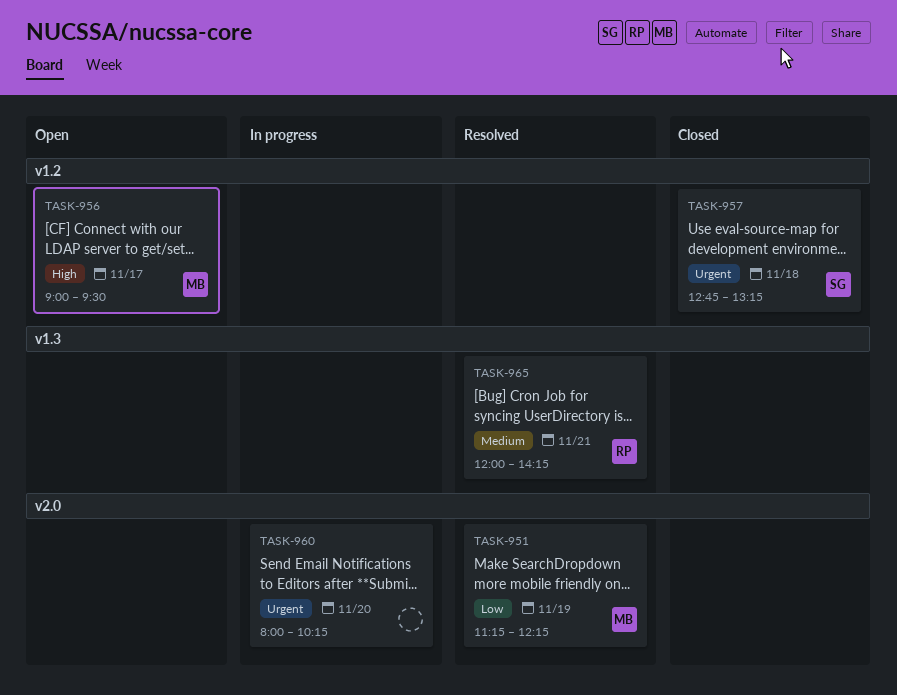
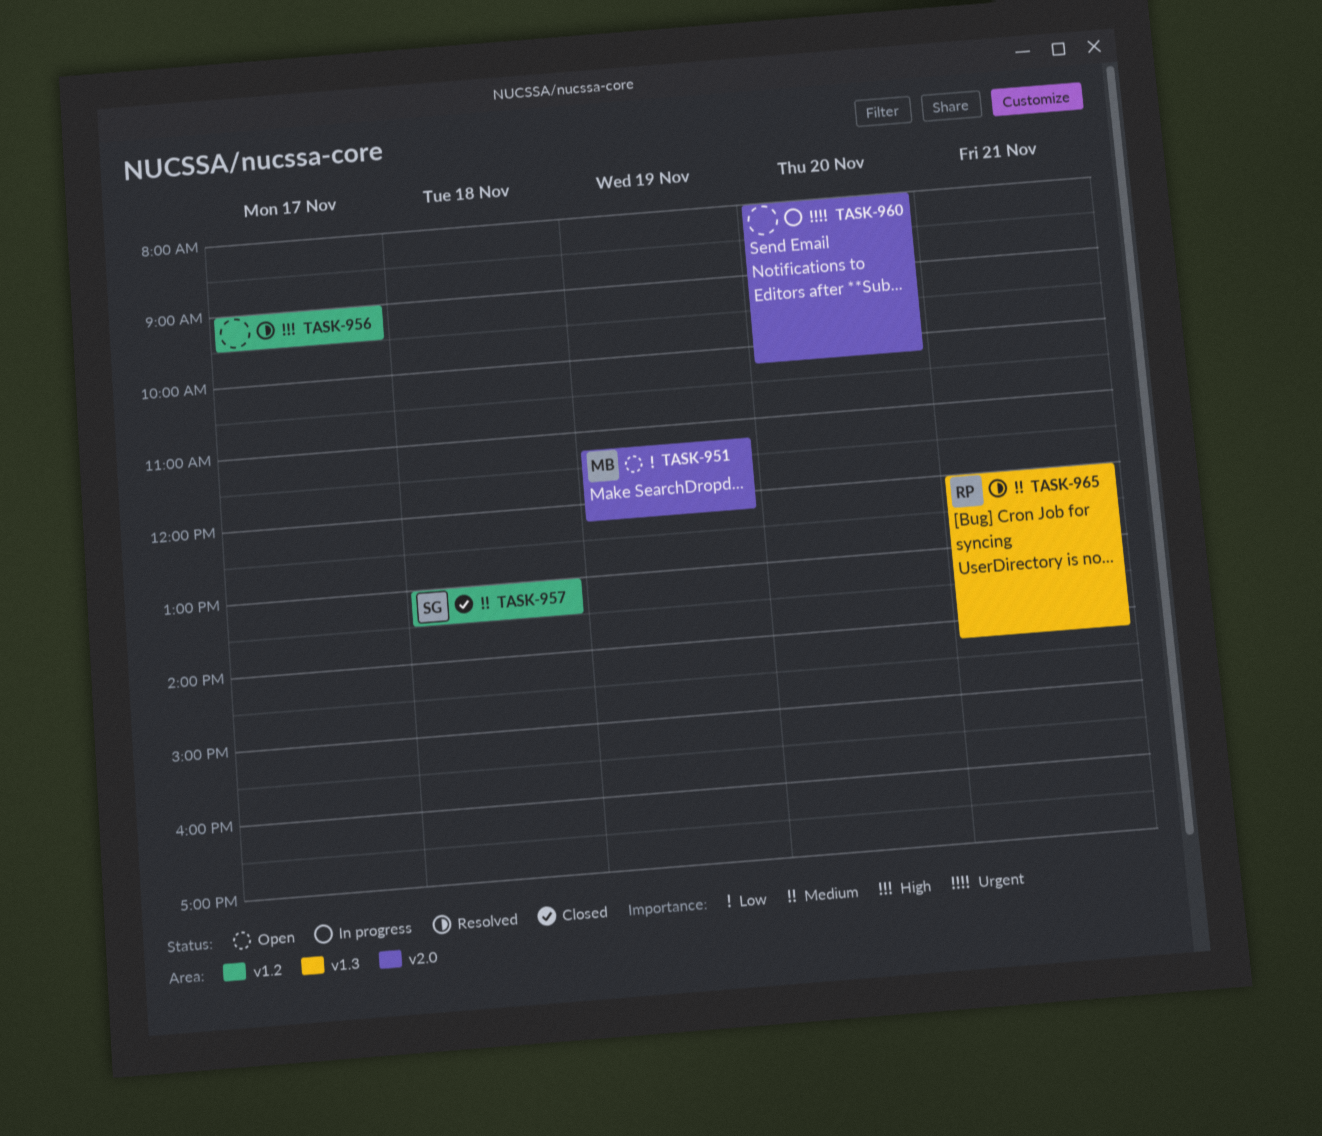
TASK-951, status: Resolved -> Open
TASK-956, status: Open -> Resolved
TASK-956, owner: MB -> none
TASK-957, priority: Urgent -> Medium
TASK-957, begins: 12:45 -> 13:00
TASK-957, ends: 13:15 -> 13:30

